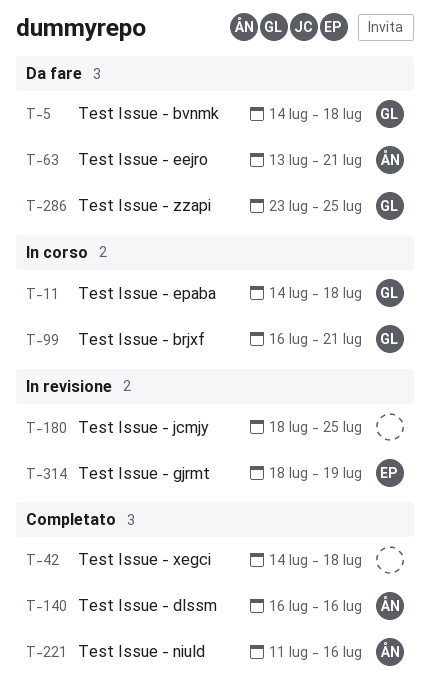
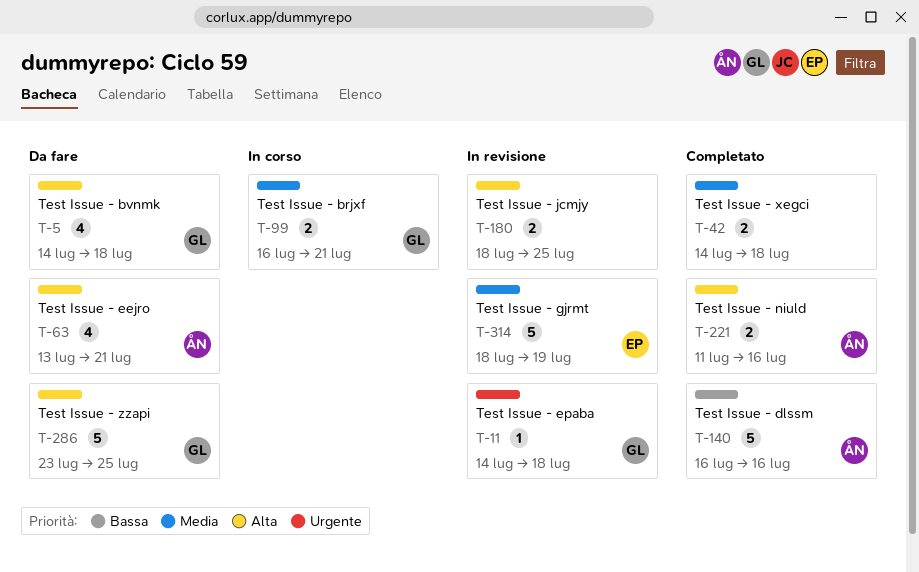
T-11, status: In corso -> In revisione

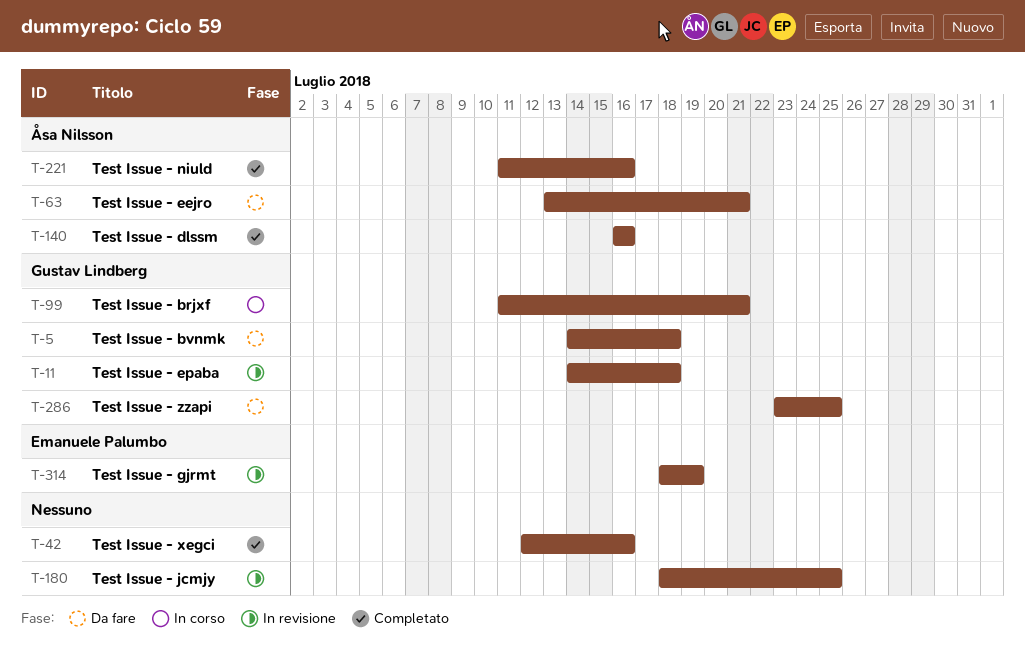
T-42, start: Jul 14 -> Jul 12
T-42, due: Jul 18 -> Jul 16
T-99, start: Jul 16 -> Jul 11

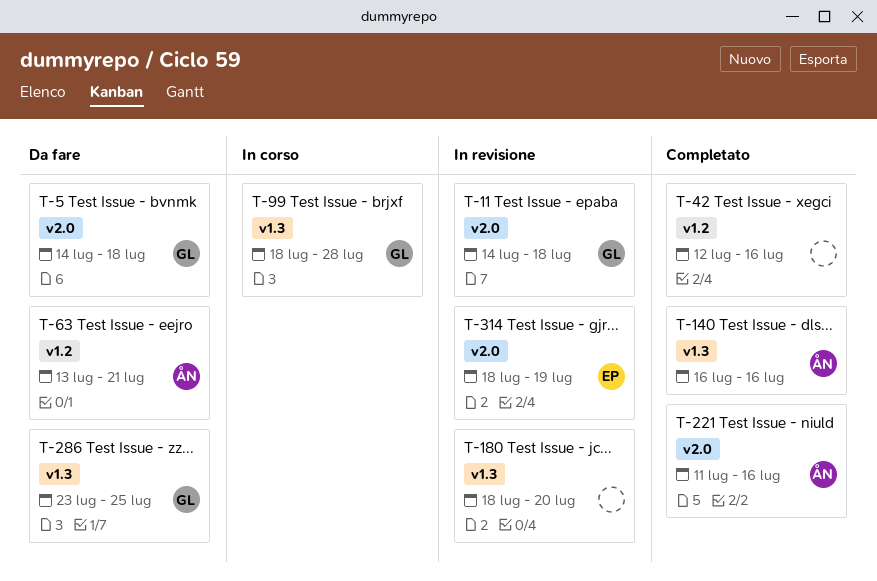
T-99, start: Jul 11 -> Jul 18
T-99, due: Jul 21 -> Jul 28
T-180, due: Jul 25 -> Jul 20

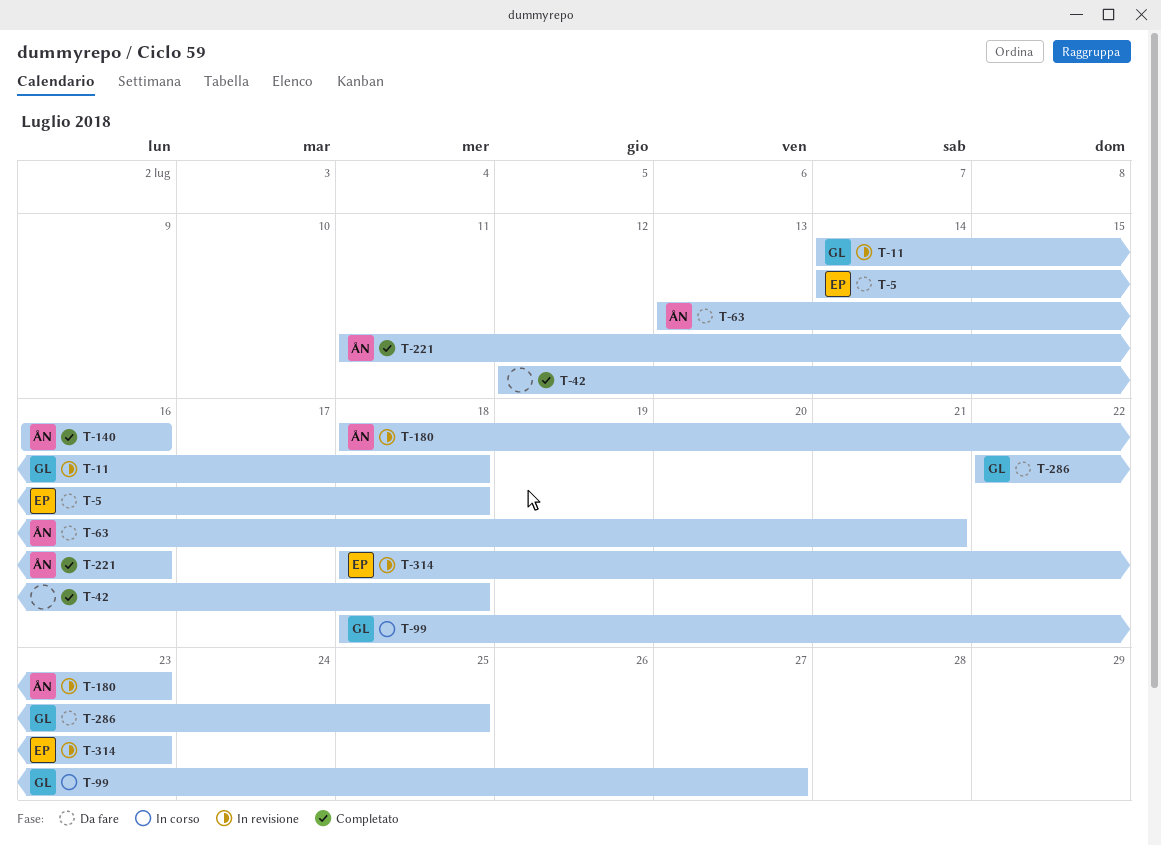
T-5, owner: GL -> EP
T-42, due: Jul 16 -> Jul 18
T-99, due: Jul 28 -> Jul 27
T-180, owner: none -> ÅN
T-180, due: Jul 20 -> Jul 23
T-286, start: Jul 23 -> Jul 22
T-314, due: Jul 19 -> Jul 23

